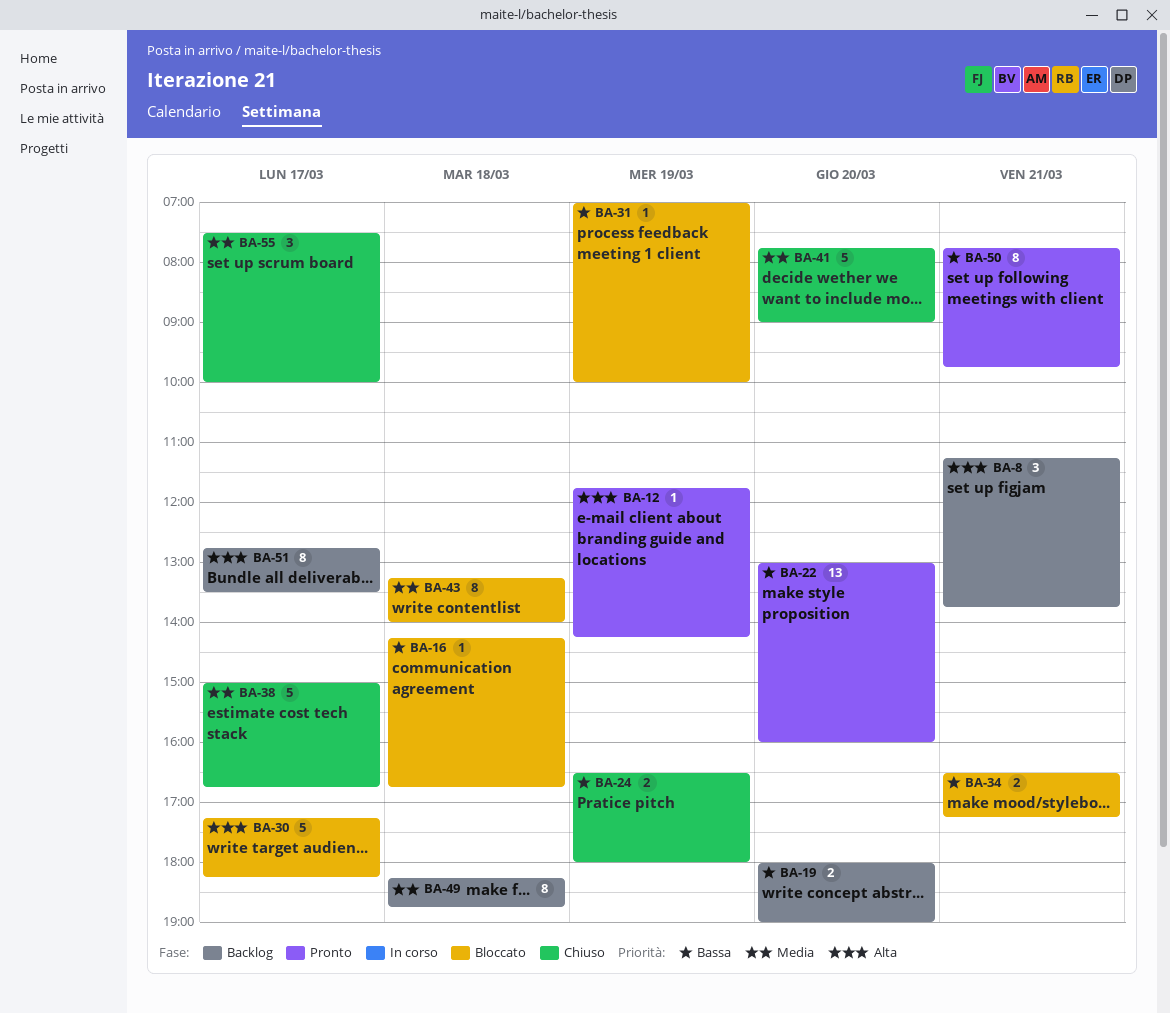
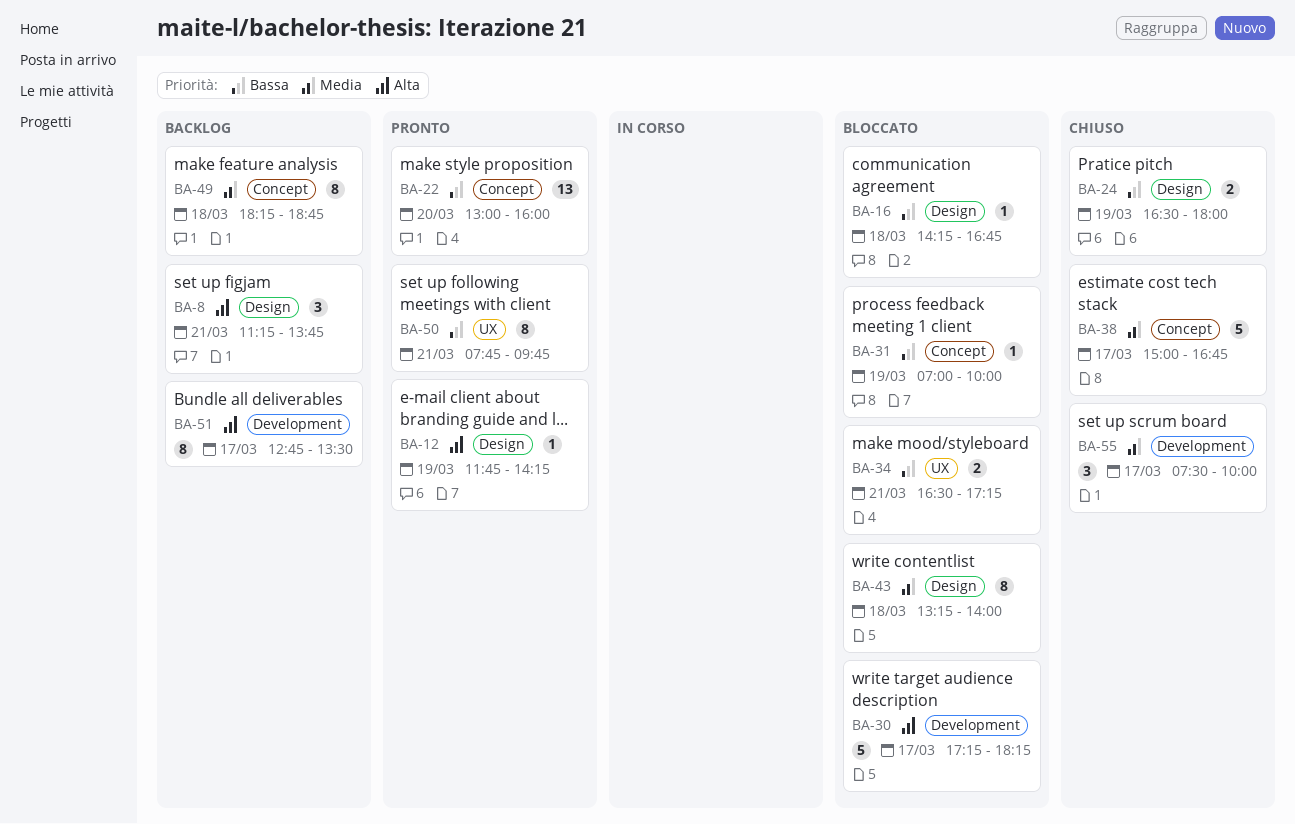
BA-19: present -> none
BA-41: present -> none

